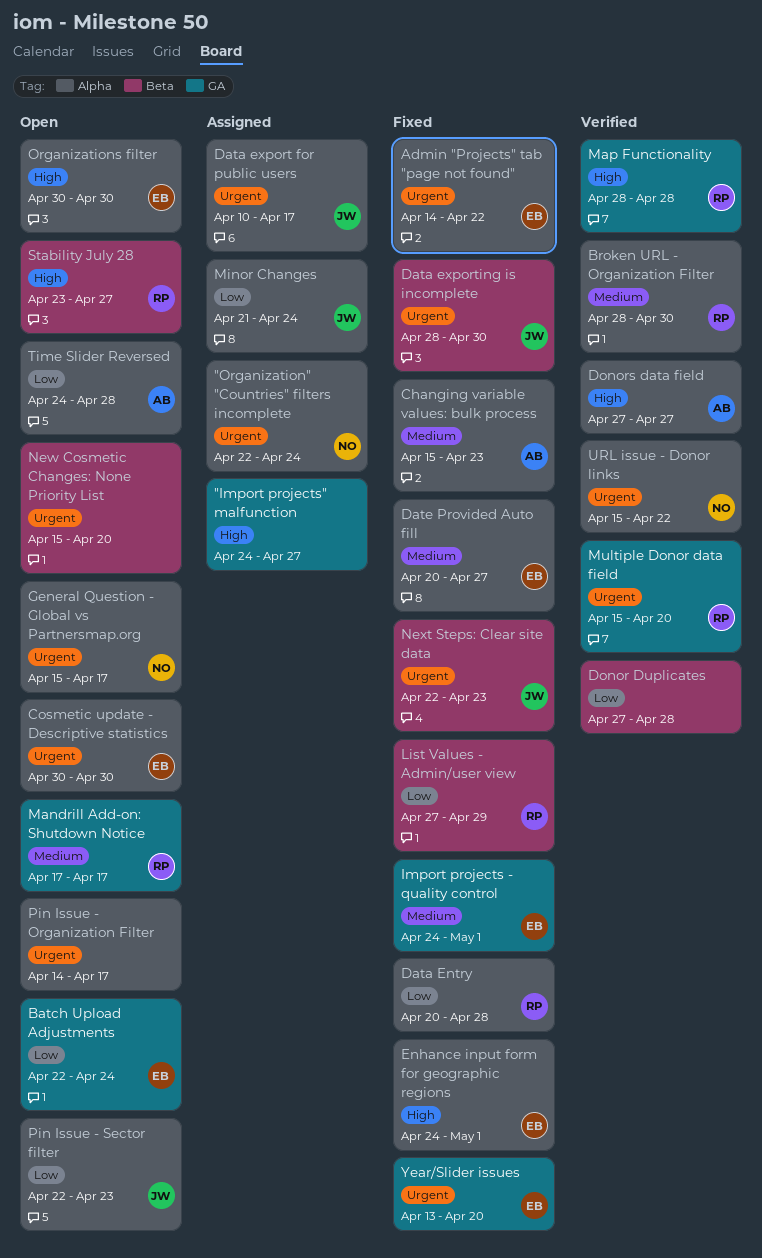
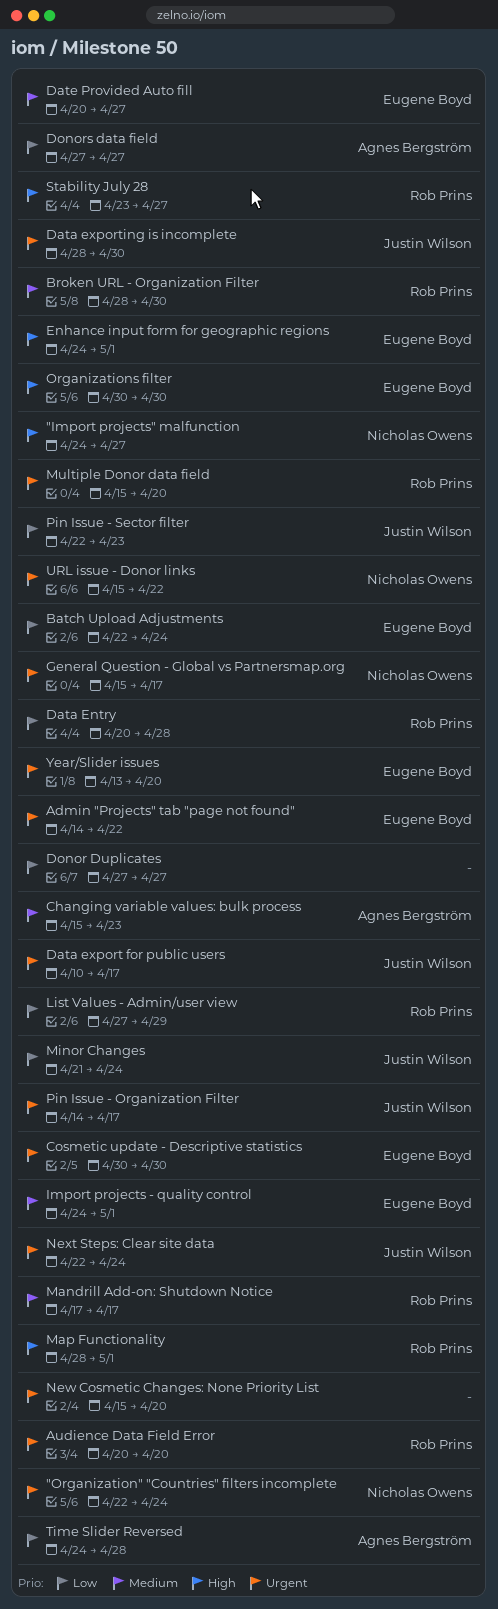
"Import projects" malfunction, owner: none -> Nicholas Owens
Audience Data Field Error: none -> present
Donor Duplicates, due: Apr 28 -> Apr 27
Donors data field, priority: High -> Low
Map Functionality, due: Apr 28 -> May 1
Next Steps: Clear site data, due: Apr 23 -> Apr 24
Pin Issue - Organization Filter, owner: none -> Justin Wilson

